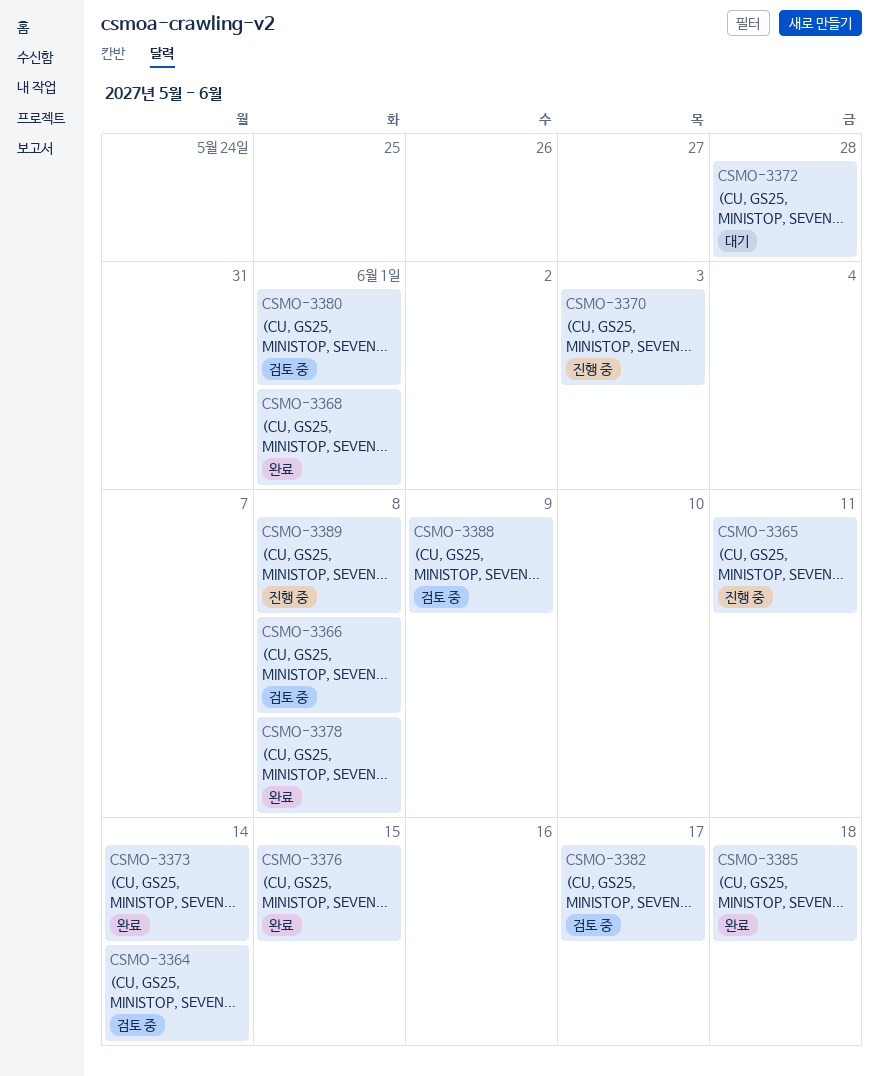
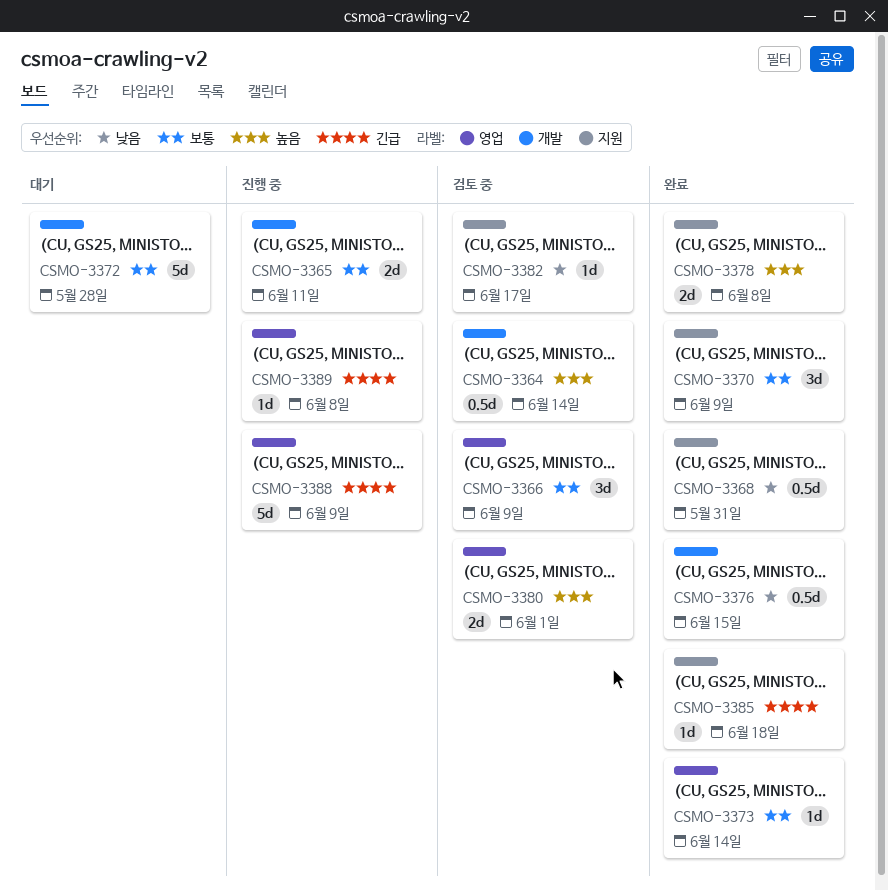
CSMO-3366, due: Jun 8 -> Jun 9
CSMO-3368, due: Jun 1 -> May 31
CSMO-3370, status: 진행 중 -> 완료
CSMO-3370, due: Jun 3 -> Jun 9
CSMO-3388, status: 검토 중 -> 진행 중

